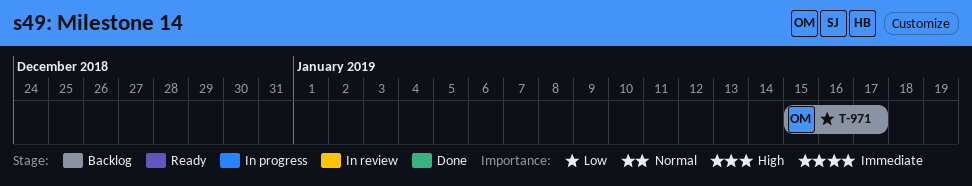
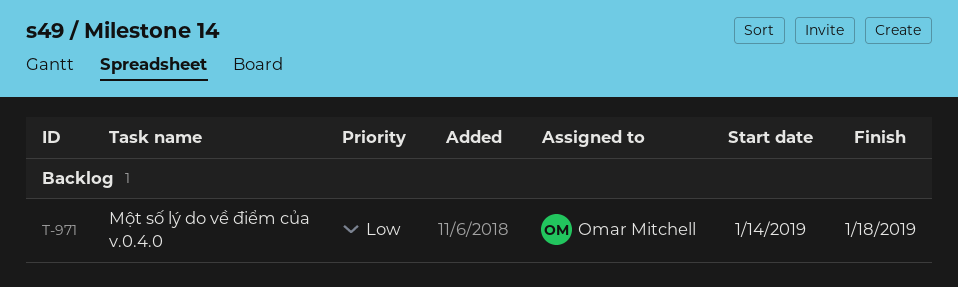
T-971, start: Jan 15 -> Jan 14
T-971, due: Jan 17 -> Jan 18

